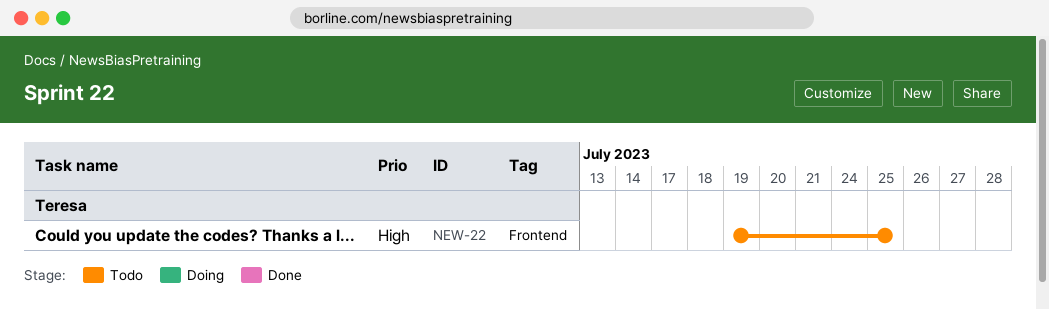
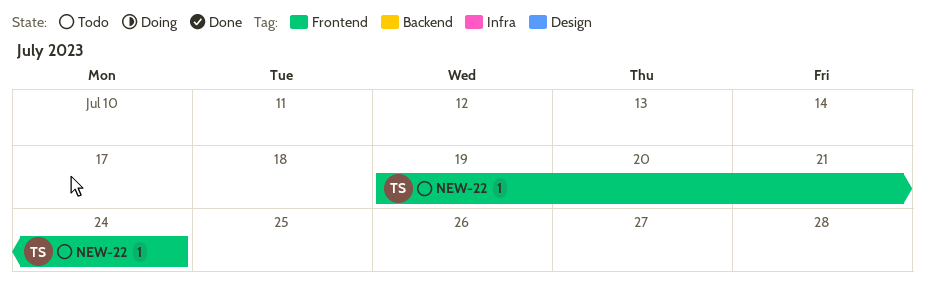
NEW-22, due: Jul 25 -> Jul 24

